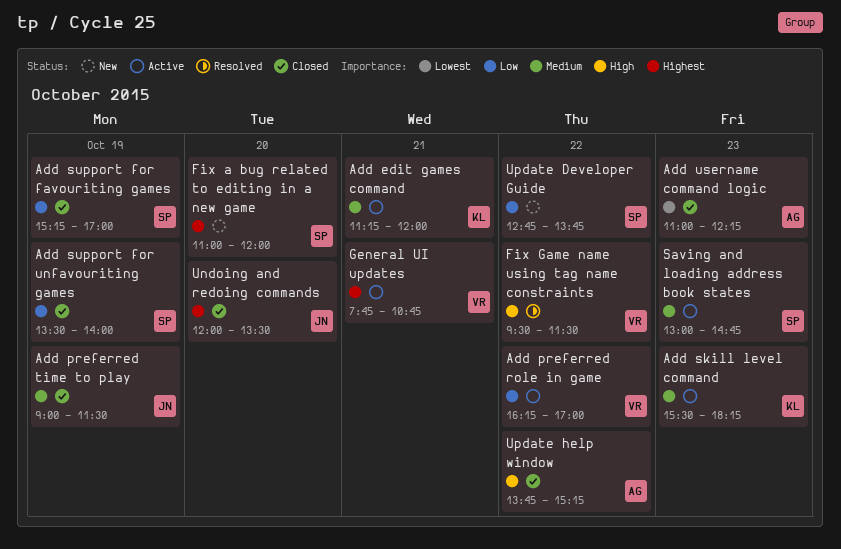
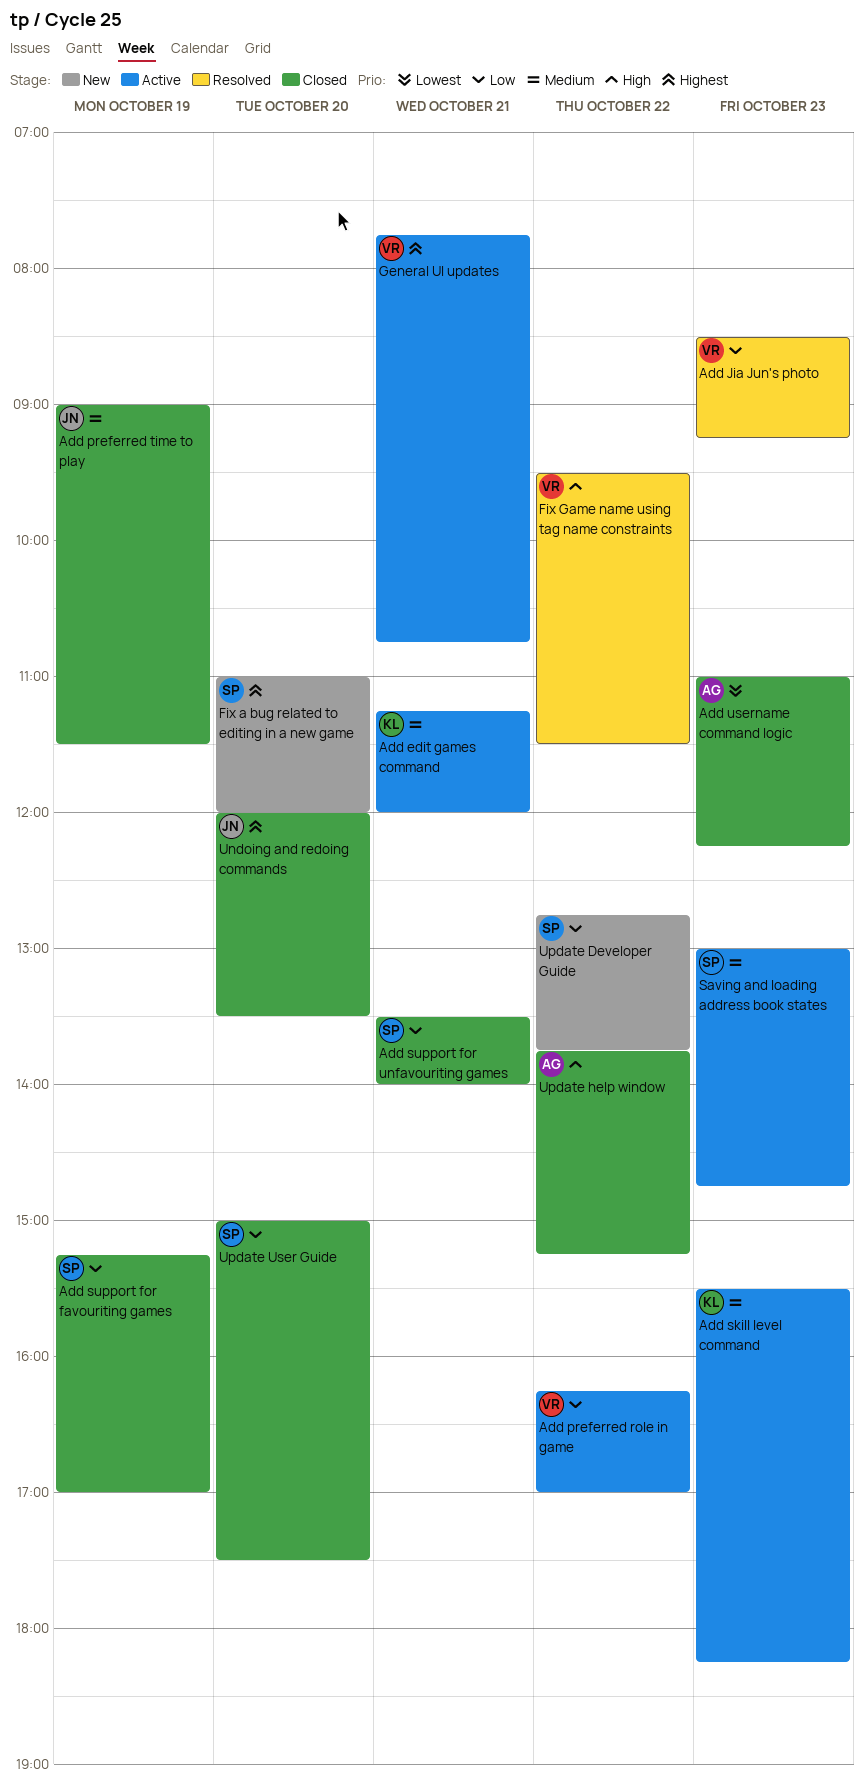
Add Jia Jun's photo: none -> present
Add support for unfavouriting games, day: Oct 19 -> Oct 21
Update User Guide: none -> present

